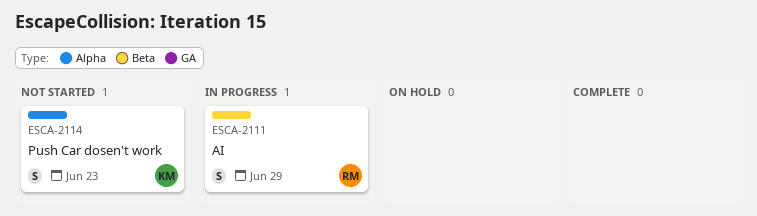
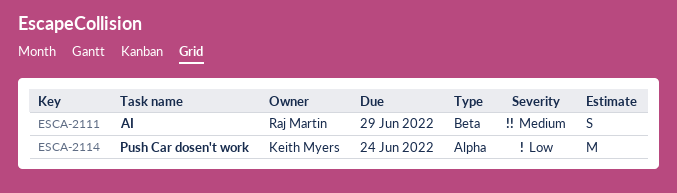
ESCA-2114, estimate: S -> M
ESCA-2114, due: Jun 23 -> Jun 24

